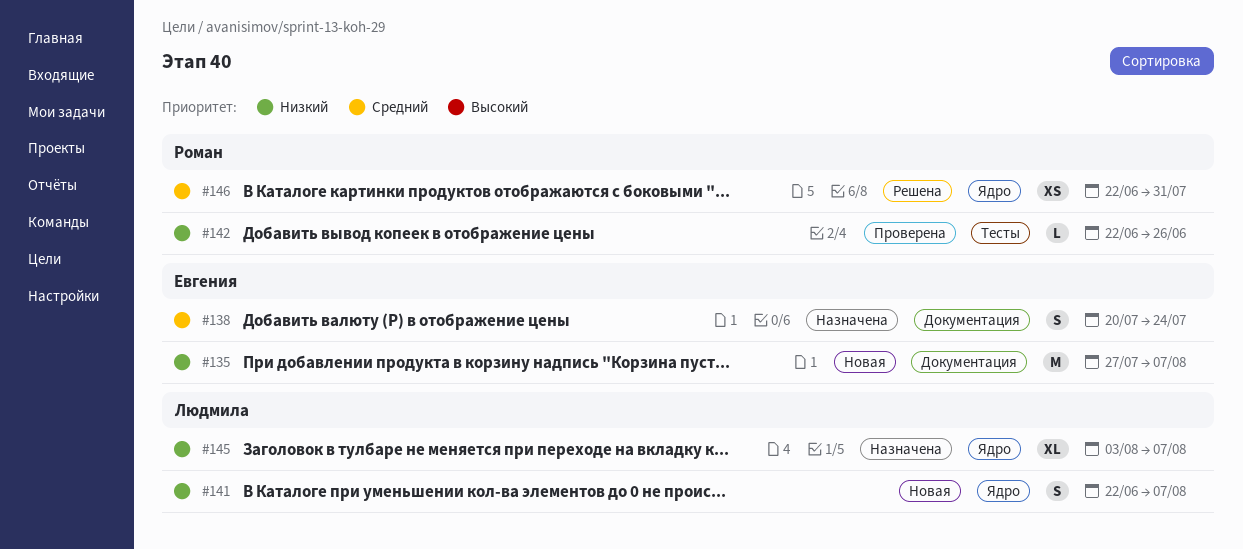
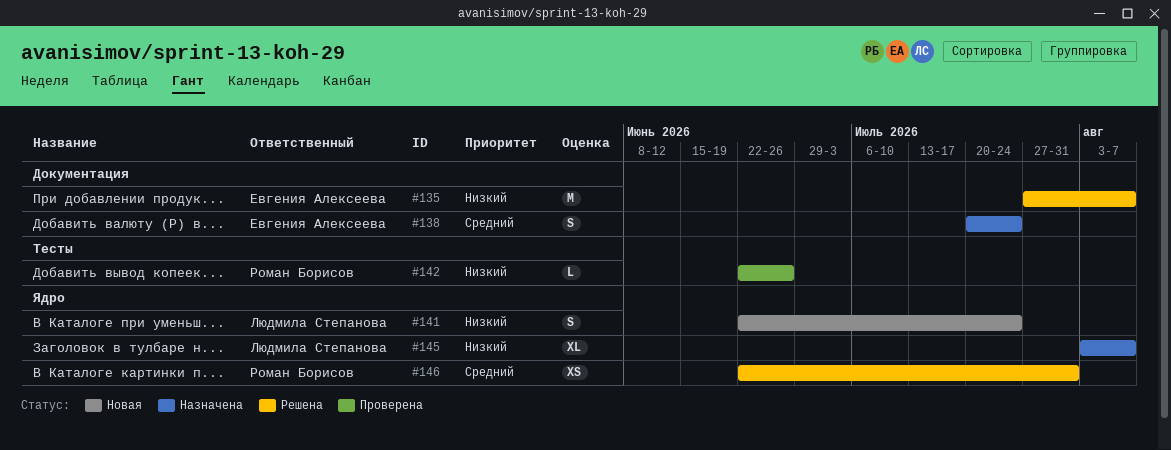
#135, status: Новая -> Решена
#141, due: Aug 7 -> Jul 24

